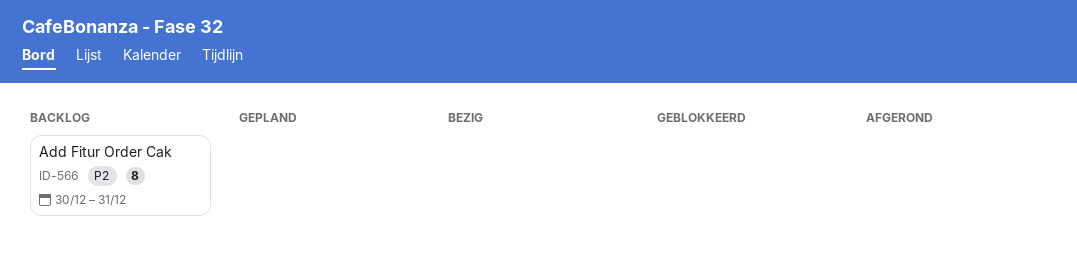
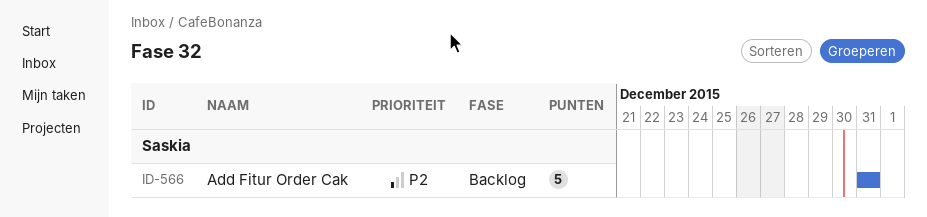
ID-566, estimate: 8 -> 5
ID-566, start: Dec 30 -> Dec 31

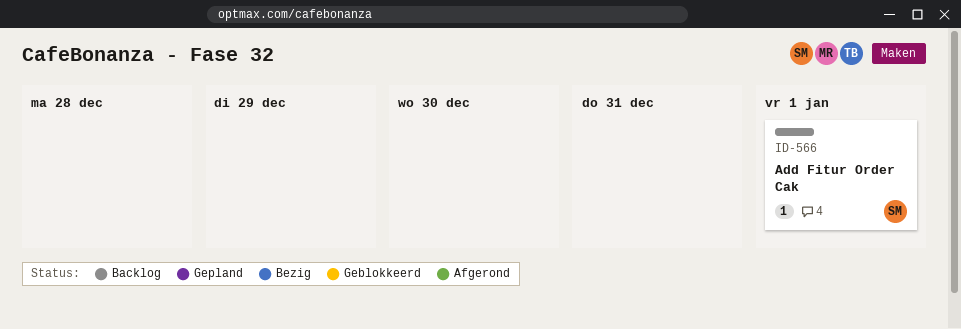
ID-566, estimate: 5 -> 1
ID-566, due: Dec 31 -> Jan 1

